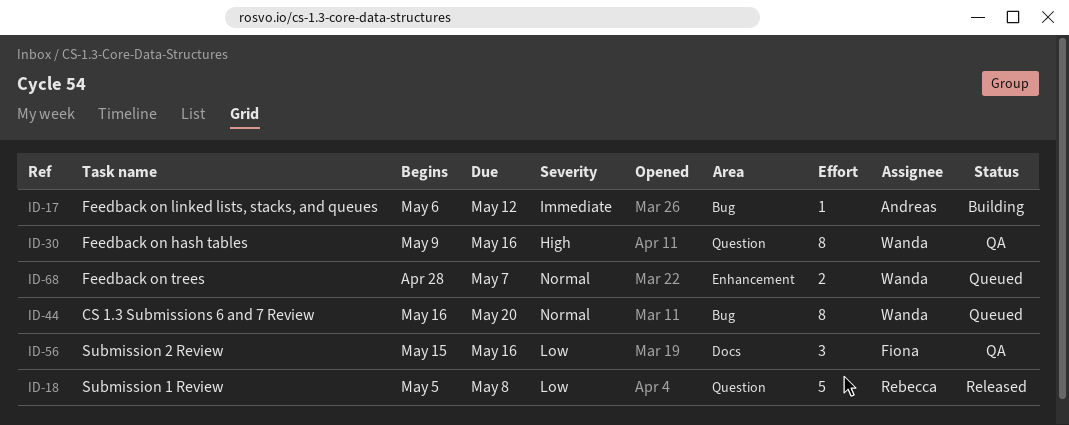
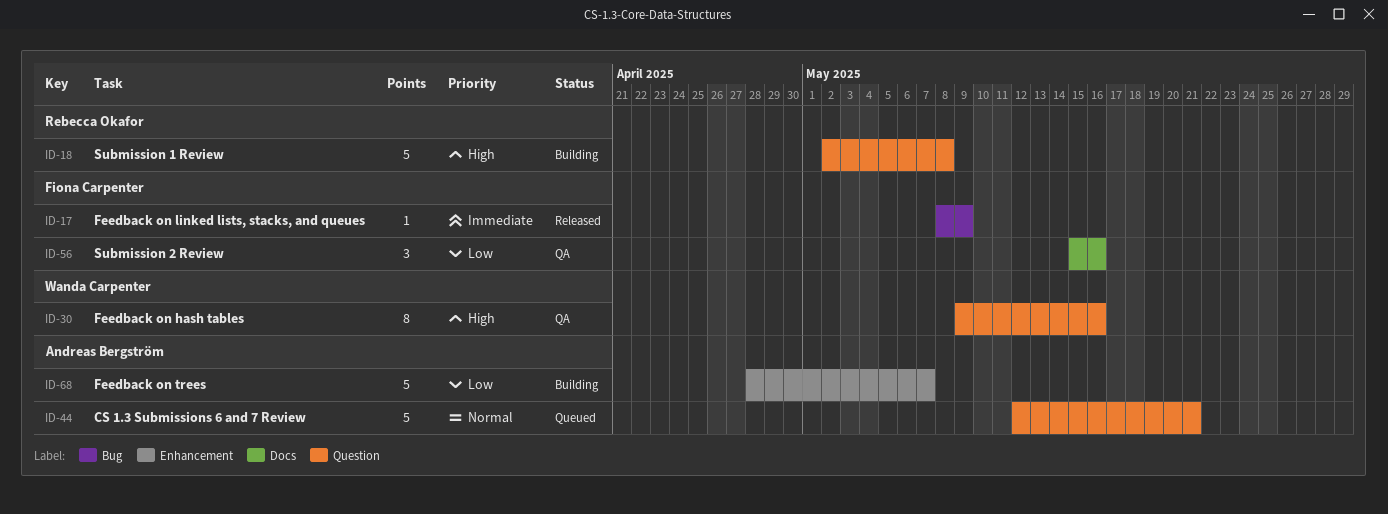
ID-17, status: Building -> Released
ID-17, owner: Andreas Bergström -> Fiona Carpenter
ID-17, start: May 6 -> May 8
ID-17, due: May 12 -> May 9
ID-18, status: Released -> Building
ID-18, priority: Low -> High
ID-18, start: May 5 -> May 2
ID-44, owner: Wanda Carpenter -> Andreas Bergström
ID-44, label: Bug -> Question
ID-44, estimate: 8 -> 5
ID-44, start: May 16 -> May 12
ID-44, due: May 20 -> May 21
ID-68, status: Queued -> Building
ID-68, owner: Wanda Carpenter -> Andreas Bergström
ID-68, priority: Normal -> Low
ID-68, estimate: 2 -> 5

